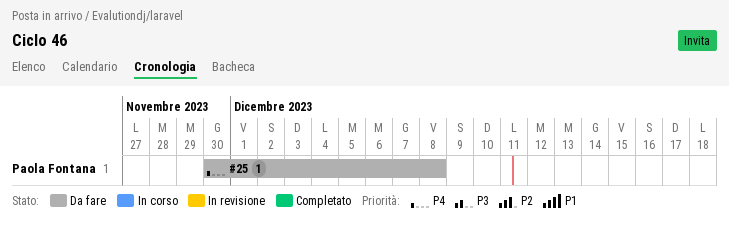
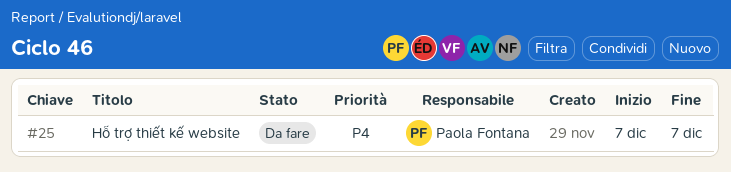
#25, start: Nov 30 -> Dec 7
#25, due: Dec 8 -> Dec 7

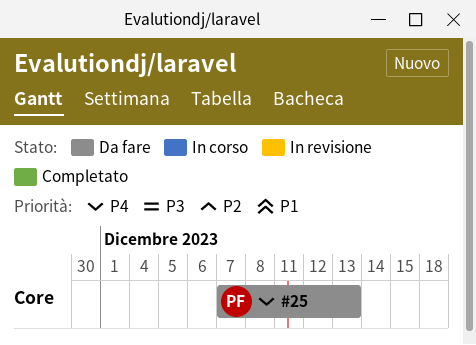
#25, due: Dec 7 -> Dec 13

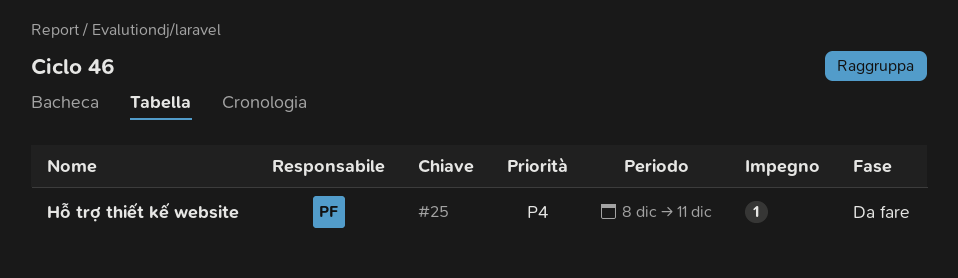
#25, start: Dec 7 -> Dec 8
#25, due: Dec 13 -> Dec 11

